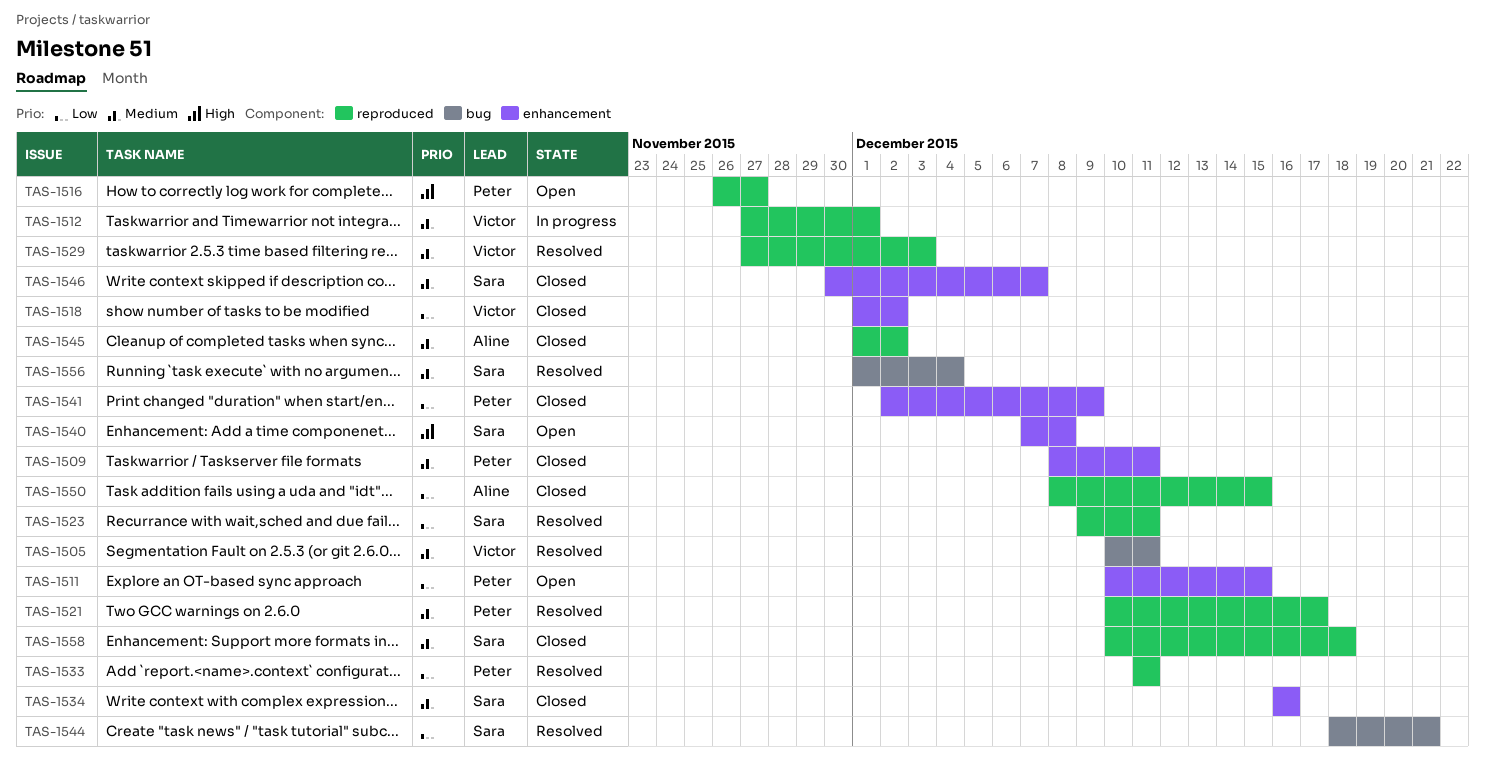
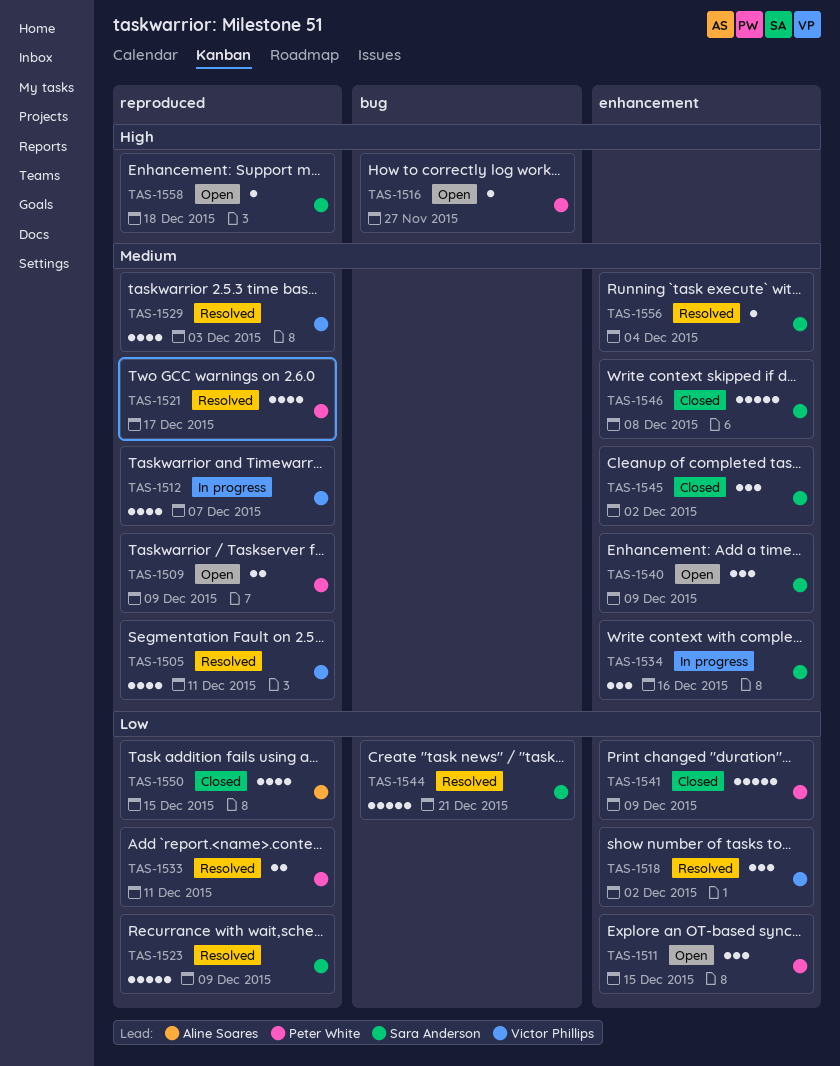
TAS-1505, label: bug -> reproduced
TAS-1509, status: Closed -> Open
TAS-1509, label: enhancement -> reproduced
TAS-1509, due: Dec 11 -> Dec 9
TAS-1512, due: Dec 1 -> Dec 7
TAS-1516, label: reproduced -> bug
TAS-1518, status: Closed -> Resolved
TAS-1523, due: Dec 11 -> Dec 9
TAS-1534, status: Closed -> In progress
TAS-1540, priority: High -> Medium
TAS-1540, due: Dec 8 -> Dec 9
TAS-1545, owner: Aline Soares -> Sara Anderson
TAS-1545, label: reproduced -> enhancement
TAS-1546, due: Dec 7 -> Dec 8
TAS-1556, label: bug -> enhancement
TAS-1558, status: Closed -> Open
TAS-1558, priority: Medium -> High

